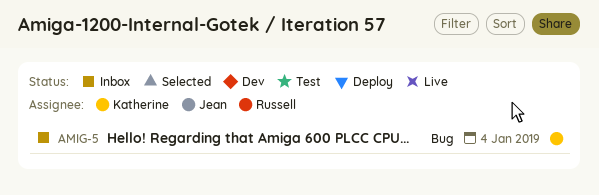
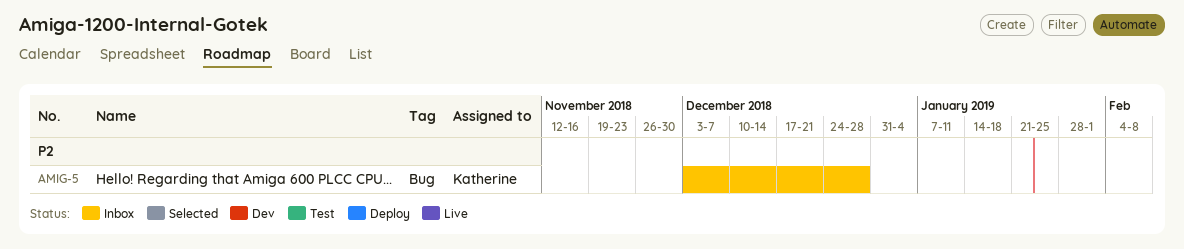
AMIG-5, due: Jan 4 -> Dec 28

